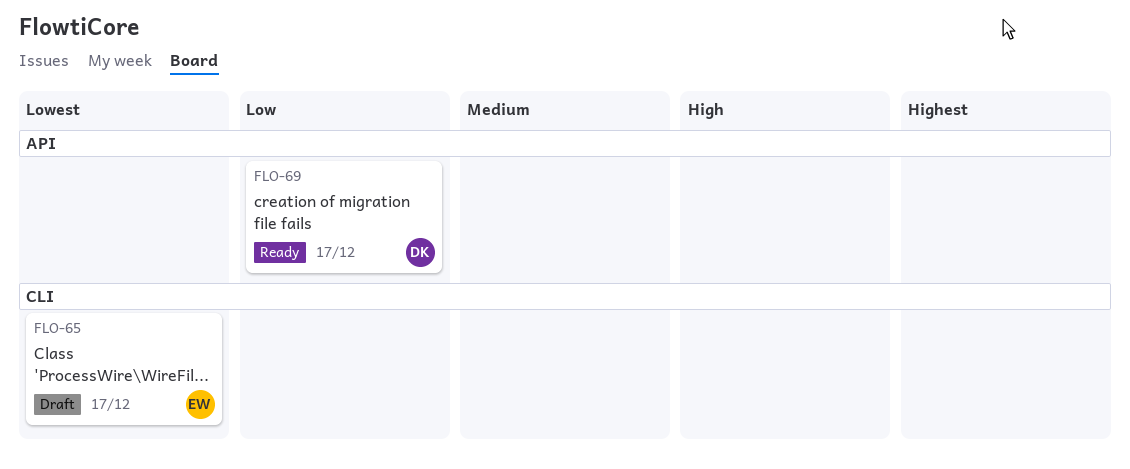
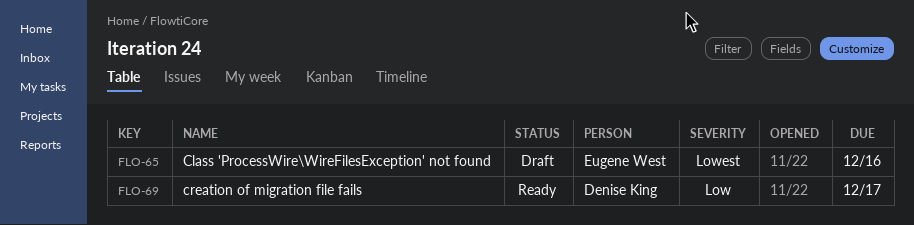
FLO-65, due: Dec 17 -> Dec 16

